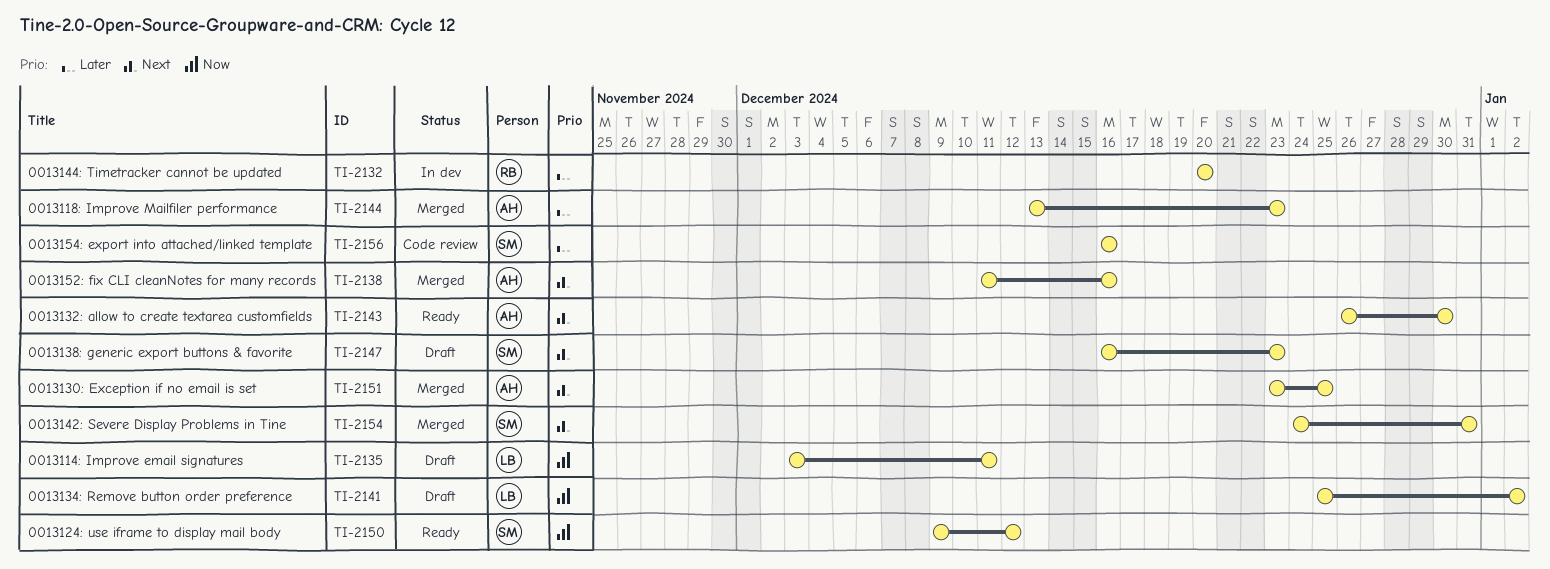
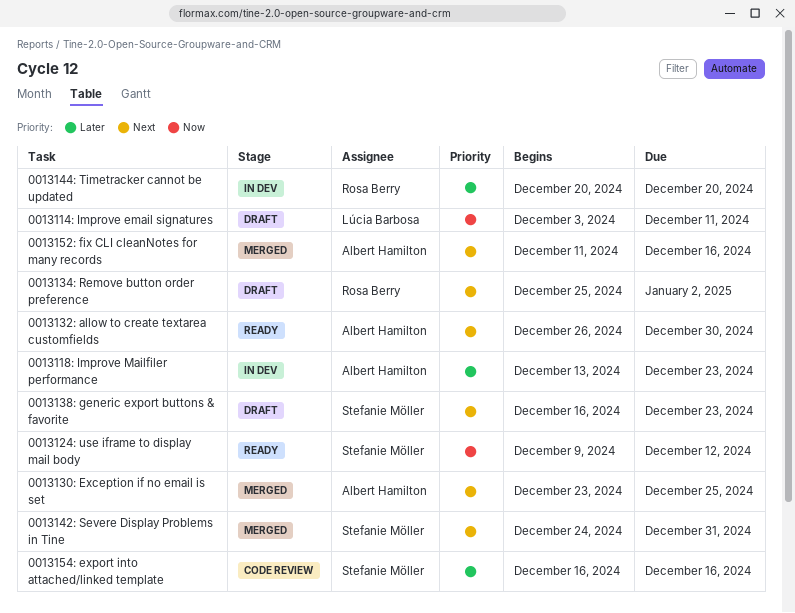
0013118: Improve Mailfiler performance, status: Merged -> In dev
0013134: Remove button order preference, owner: Lúcia Barbosa -> Rosa Berry
0013134: Remove button order preference, priority: Now -> Next

